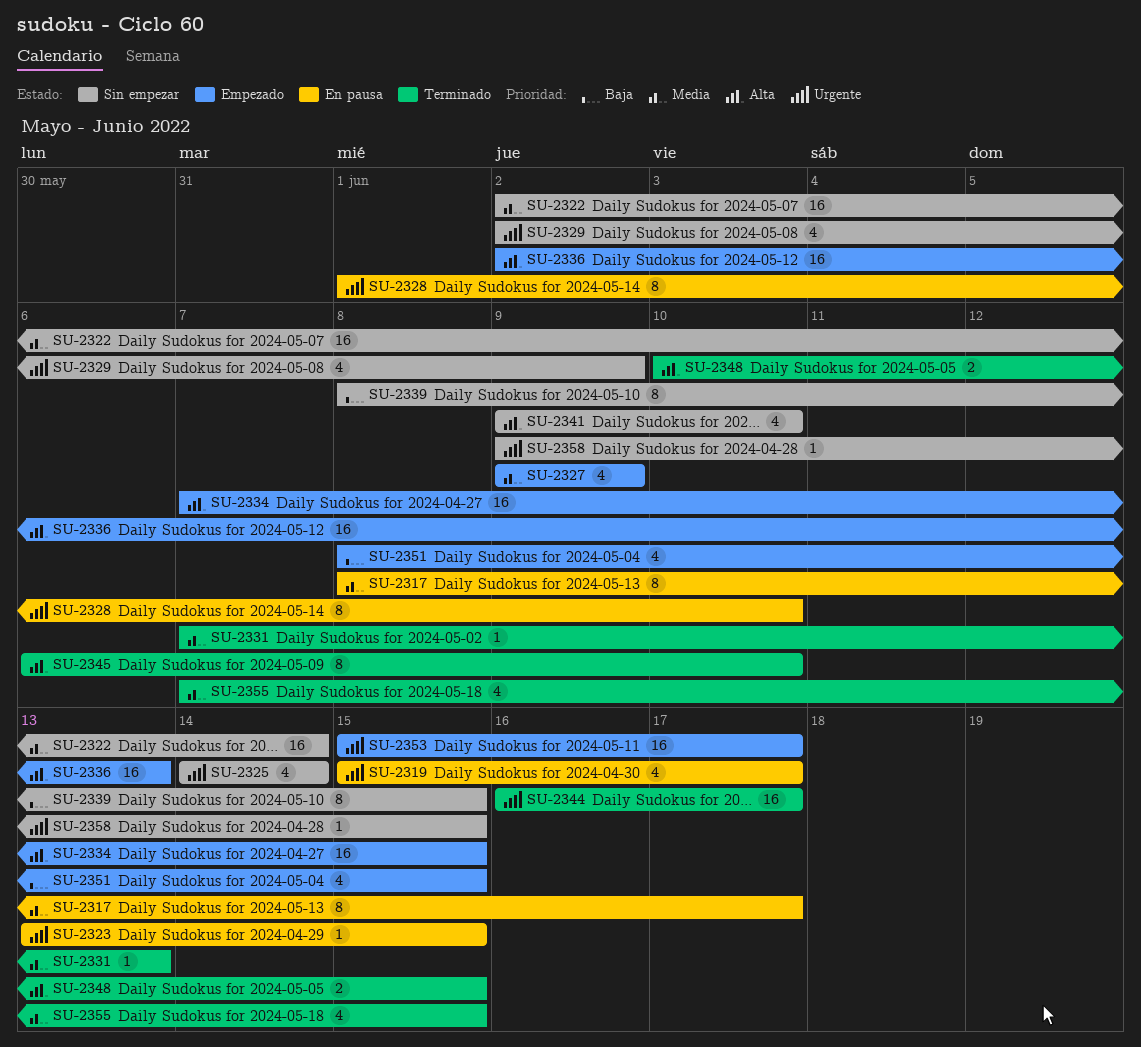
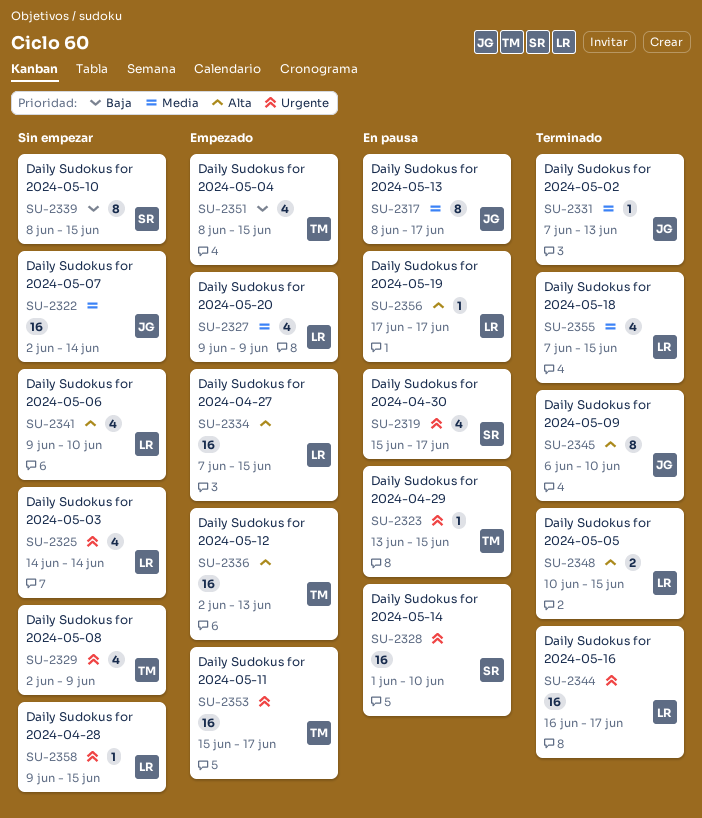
SU-2328, estimate: 8 -> 16
SU-2356: none -> present

